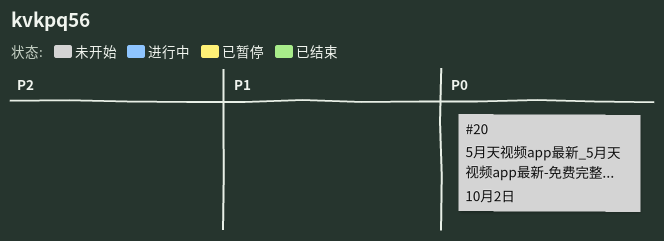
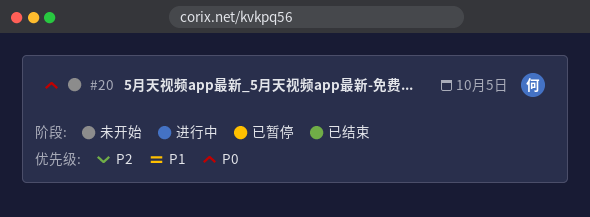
#20, due: Oct 2 -> Oct 5

